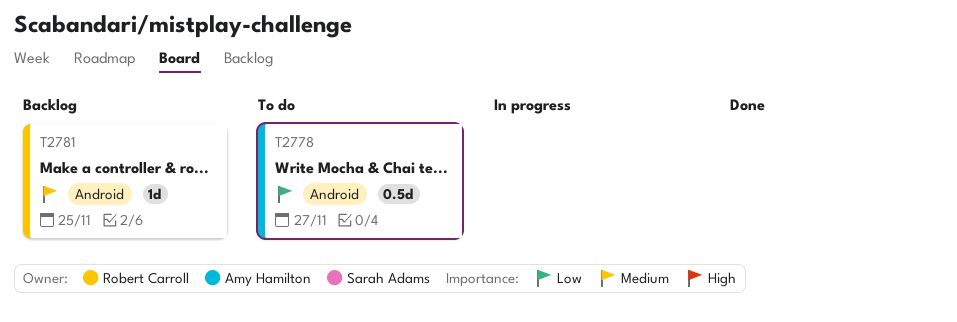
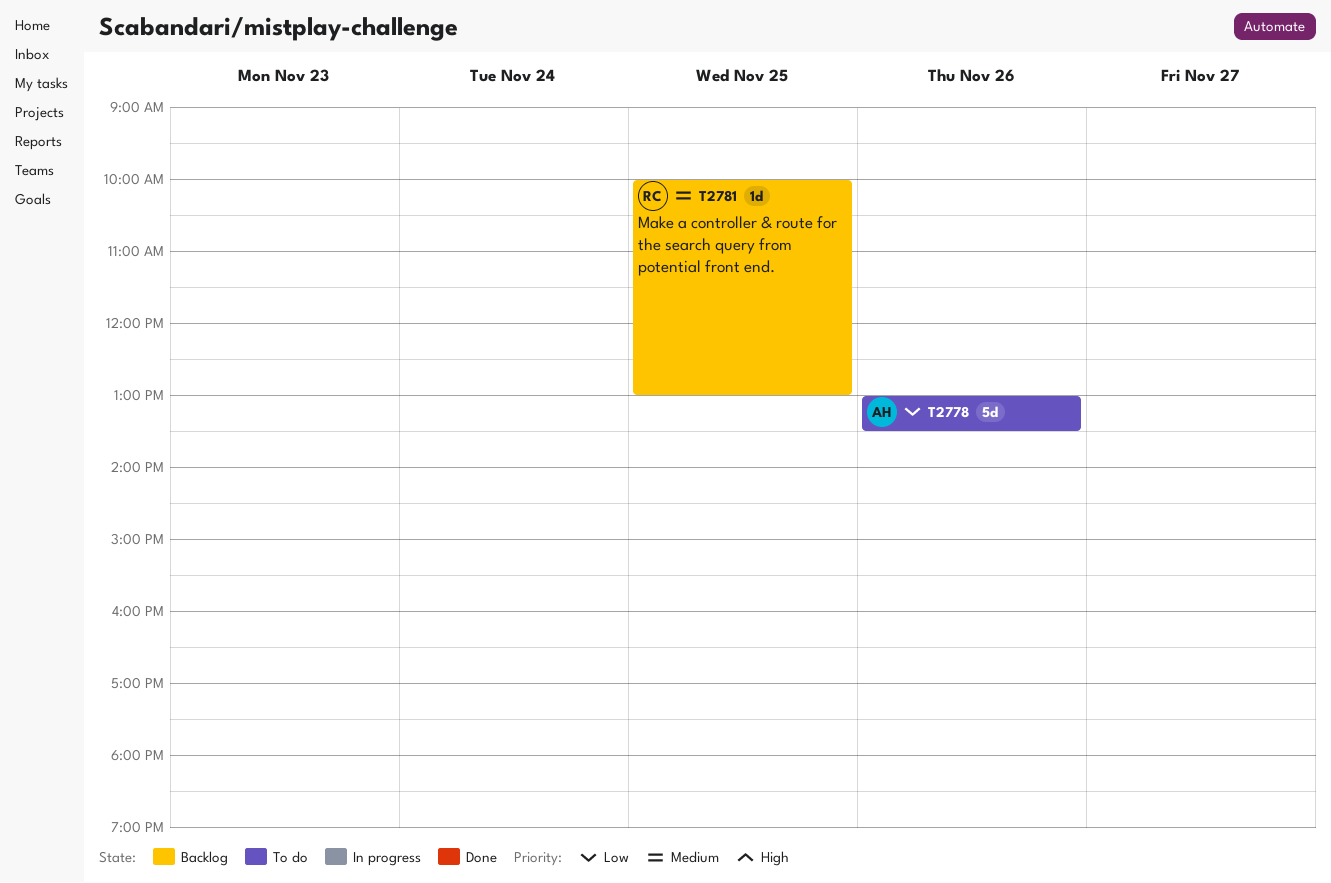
T2778, estimate: 0.5d -> 5d
T2778, day: Nov 27 -> Nov 26

